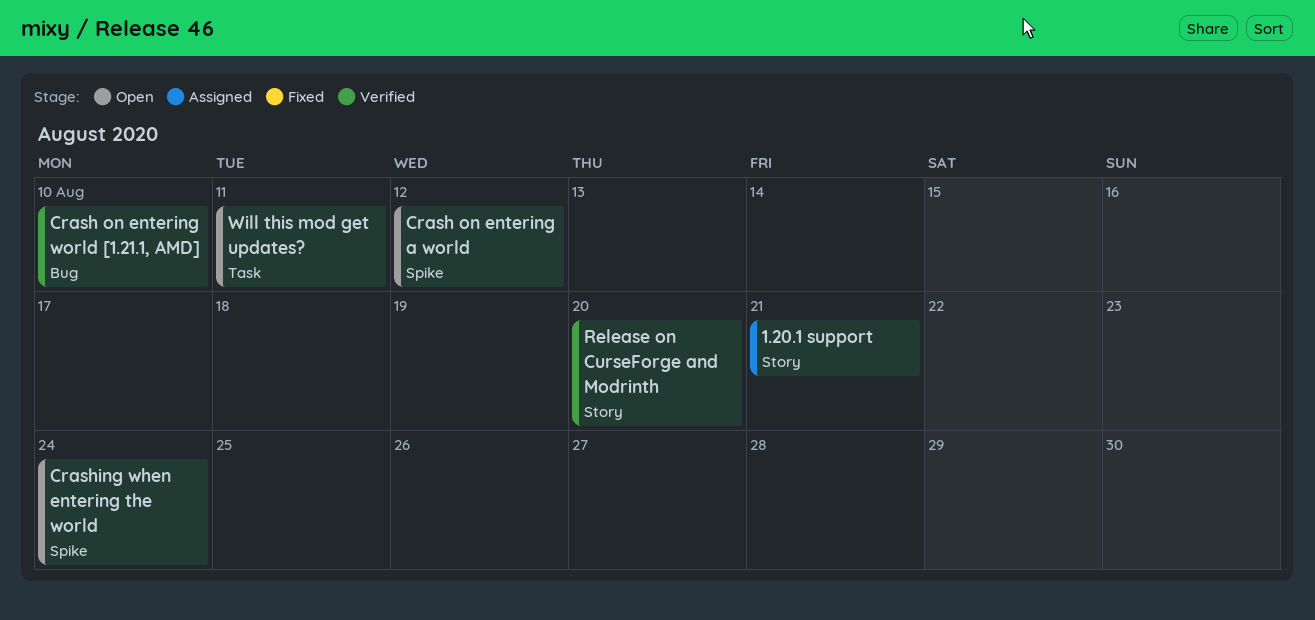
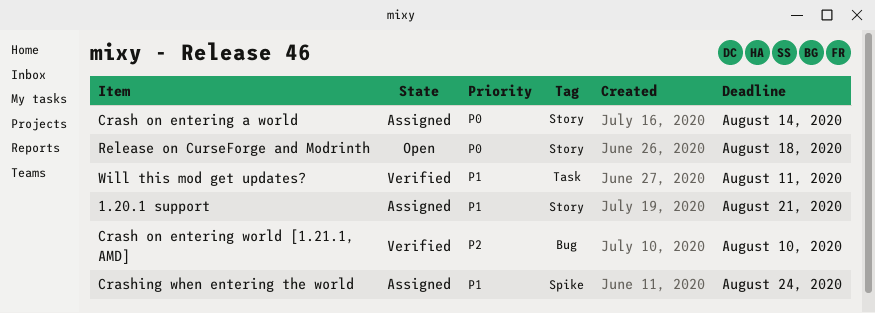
Crash on entering a world, status: Open -> Assigned
Crash on entering a world, label: Spike -> Story
Crash on entering a world, due: Aug 12 -> Aug 14
Crashing when entering the world, status: Open -> Assigned
Release on CurseForge and Modrinth, status: Verified -> Open
Release on CurseForge and Modrinth, due: Aug 20 -> Aug 18
Will this mod get updates?, status: Open -> Verified

